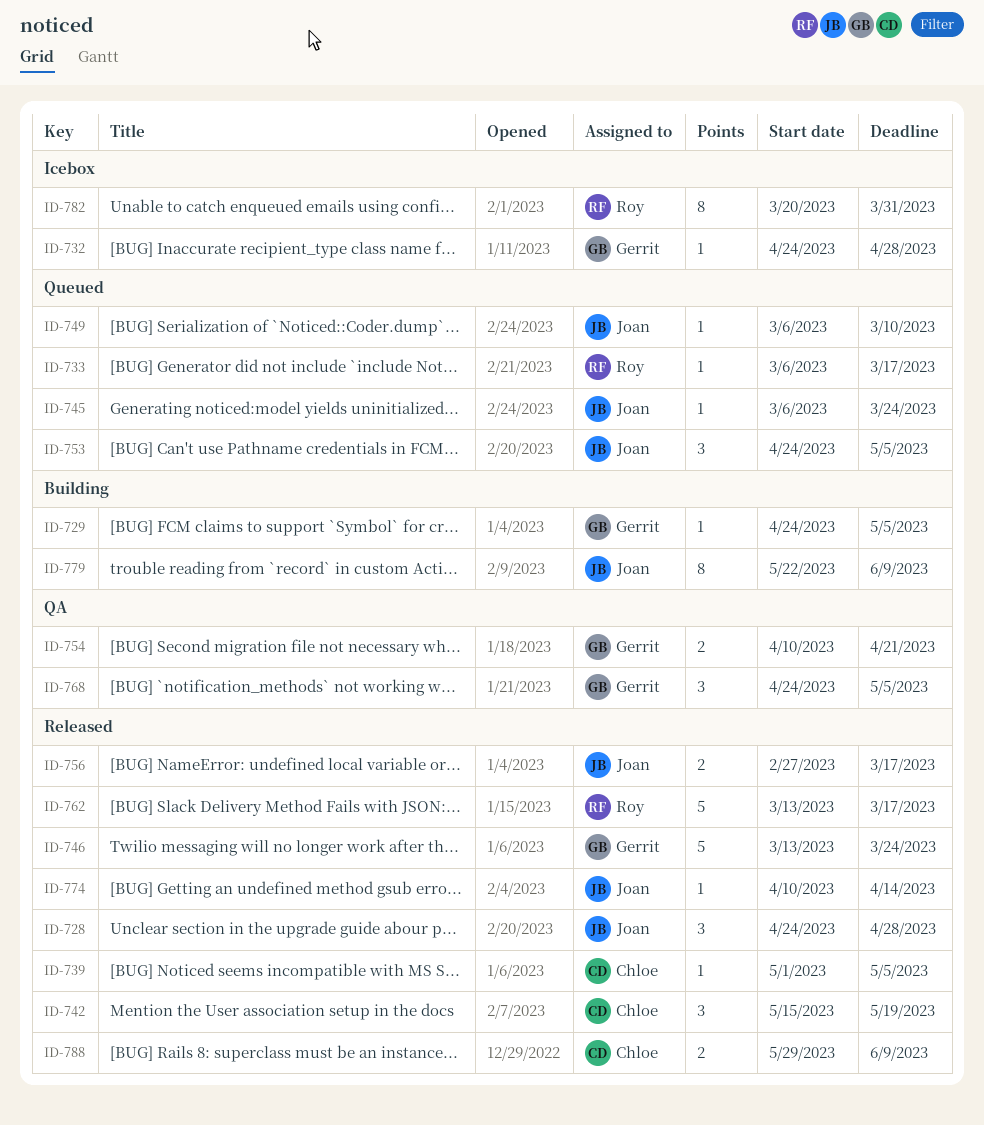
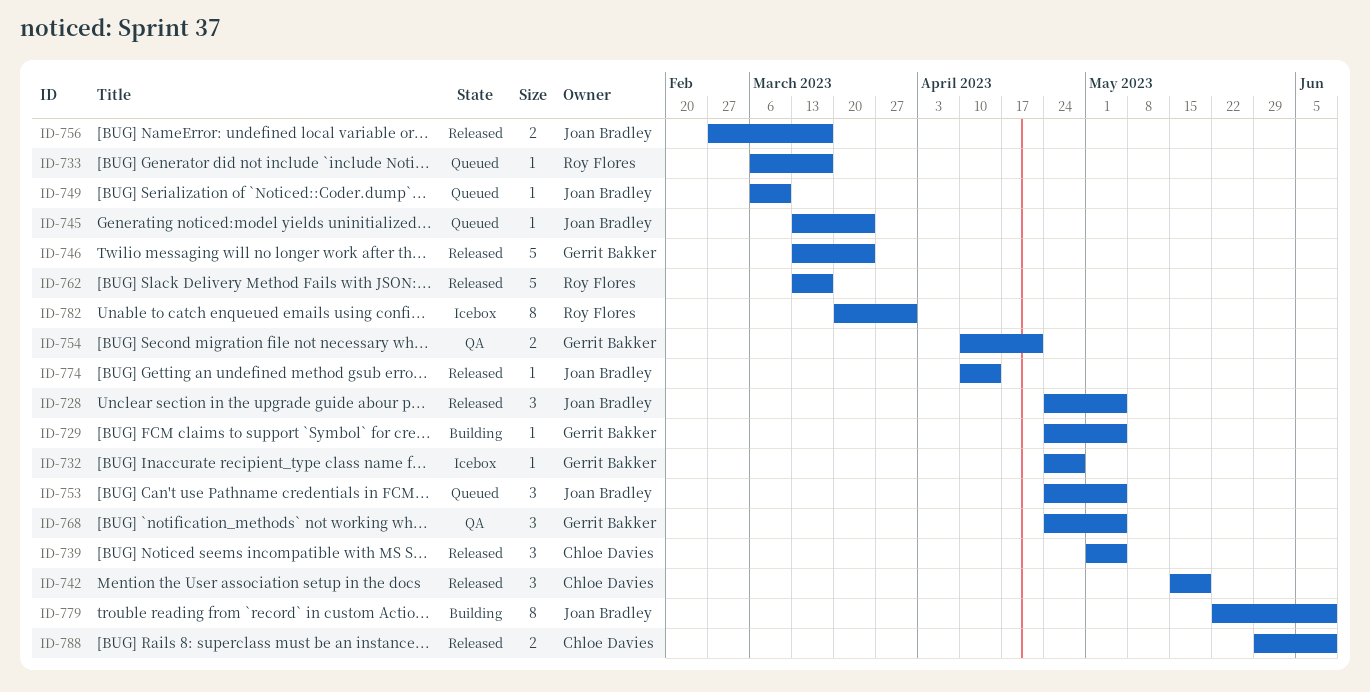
ID-728, due: Apr 28 -> May 5
ID-739, estimate: 1 -> 3
ID-745, start: Mar 6 -> Mar 13

